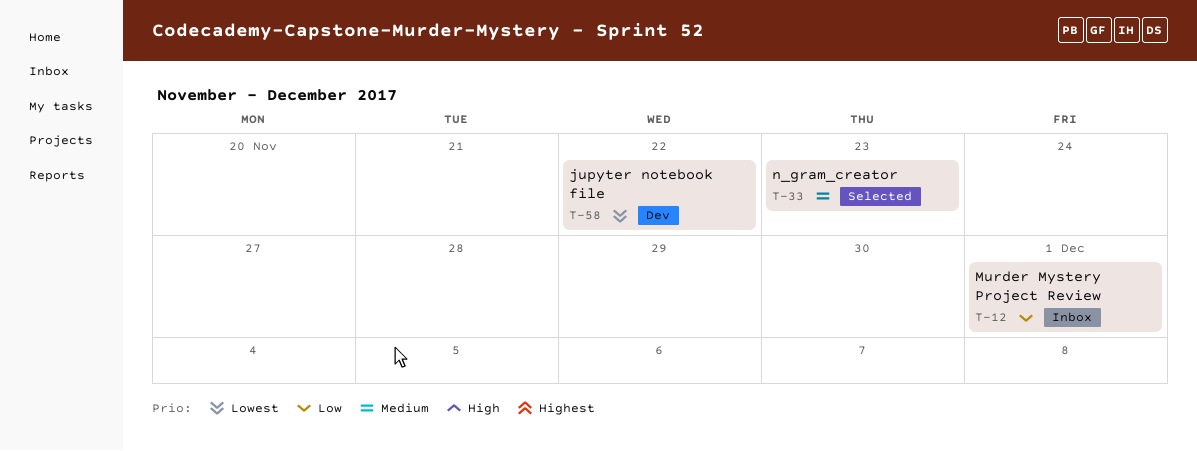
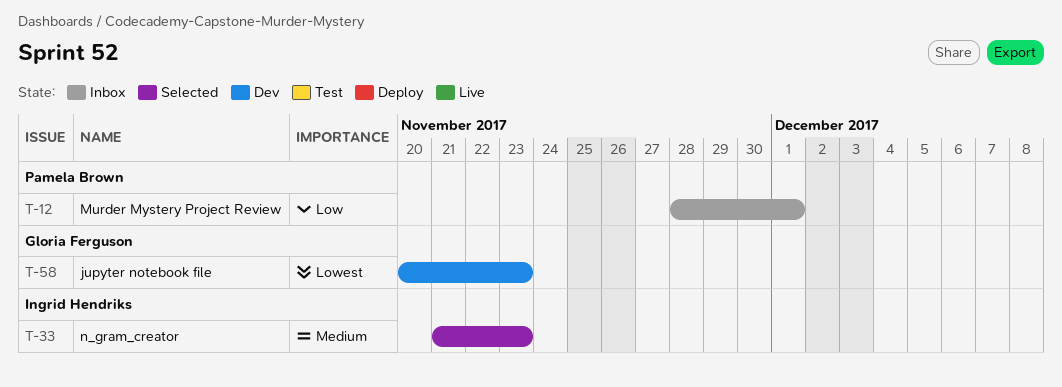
T-58, due: Nov 22 -> Nov 23

